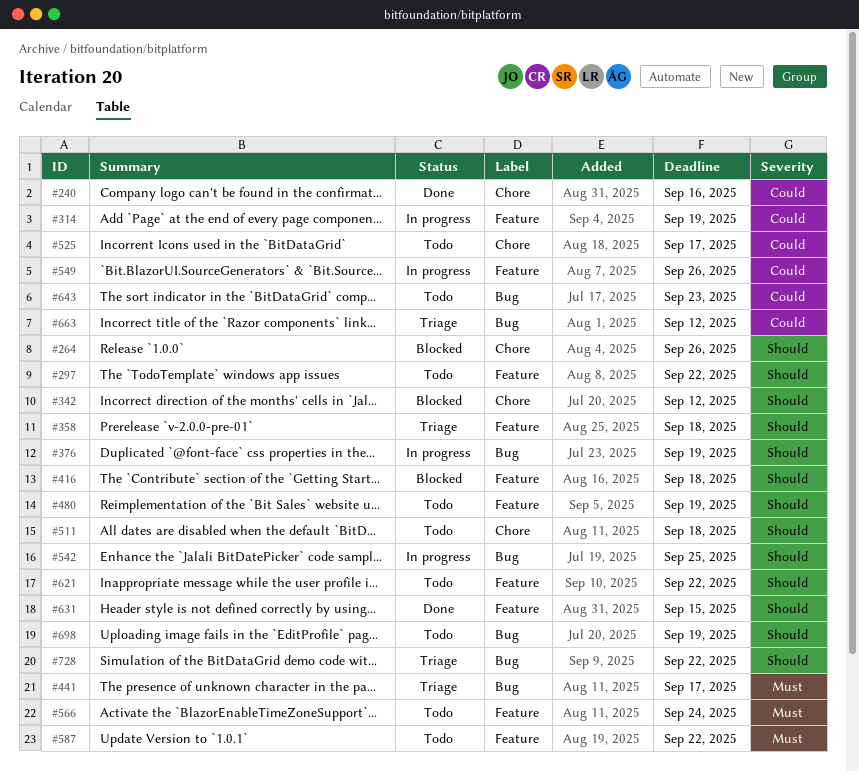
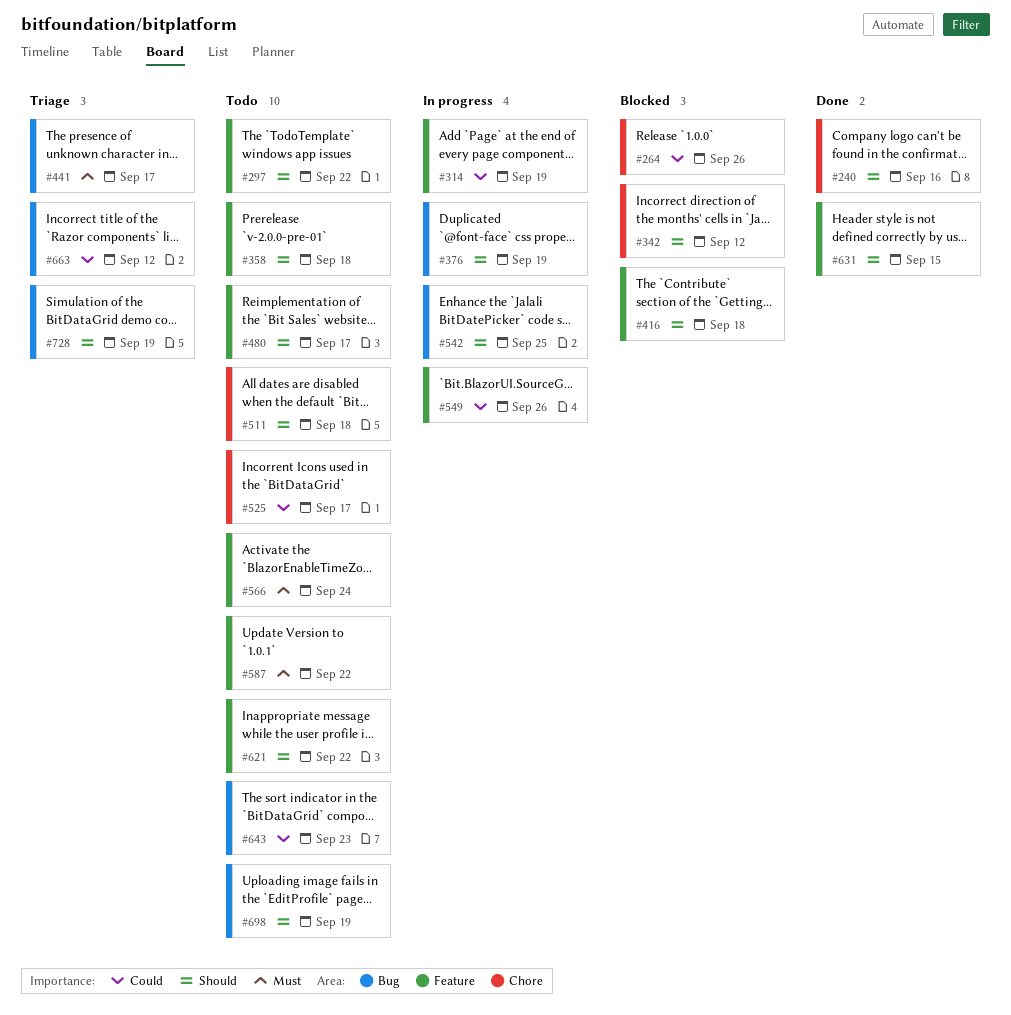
#240, priority: Could -> Should
#264, priority: Should -> Could
#358, status: Triage -> Todo
#480, due: Sep 19 -> Sep 17
#728, due: Sep 22 -> Sep 19

